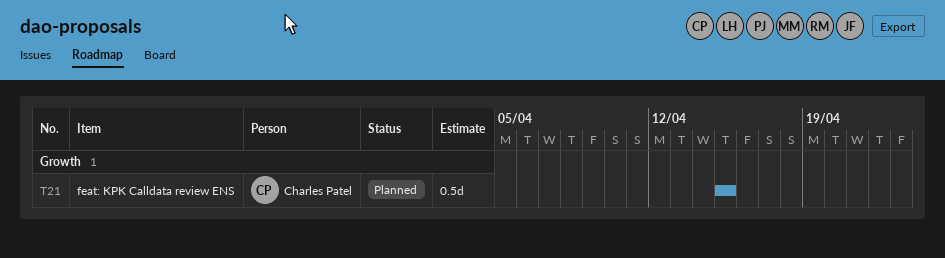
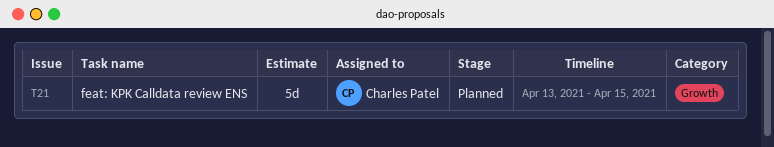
T21, estimate: 0.5d -> 5d
T21, start: Apr 15 -> Apr 13

